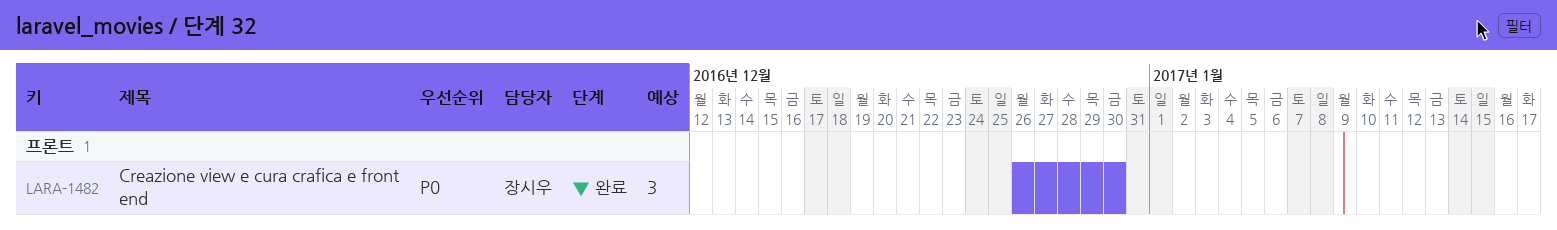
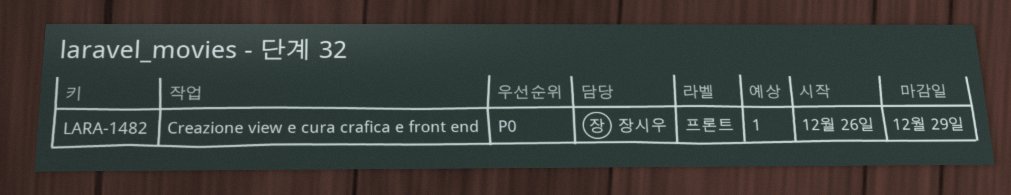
LARA-1482, estimate: 3 -> 1
LARA-1482, due: Dec 30 -> Dec 29

